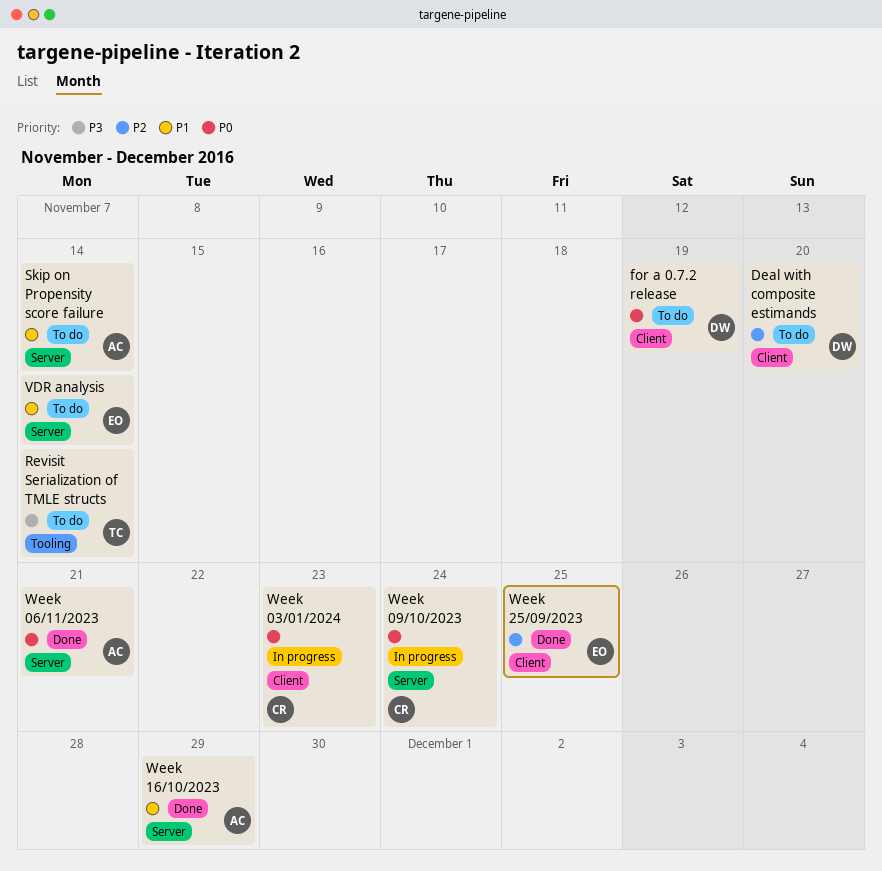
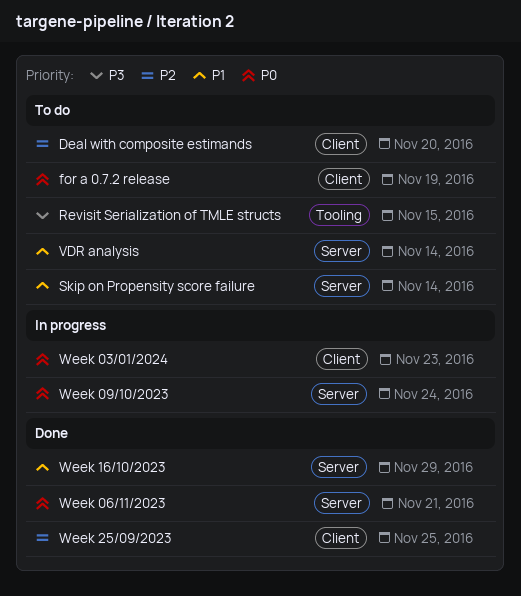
Revisit Serialization of TMLE structs, due: Nov 14 -> Nov 15

